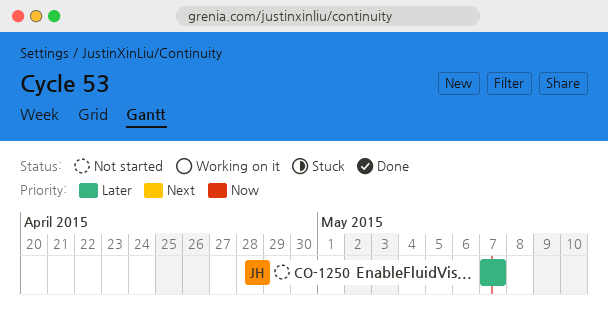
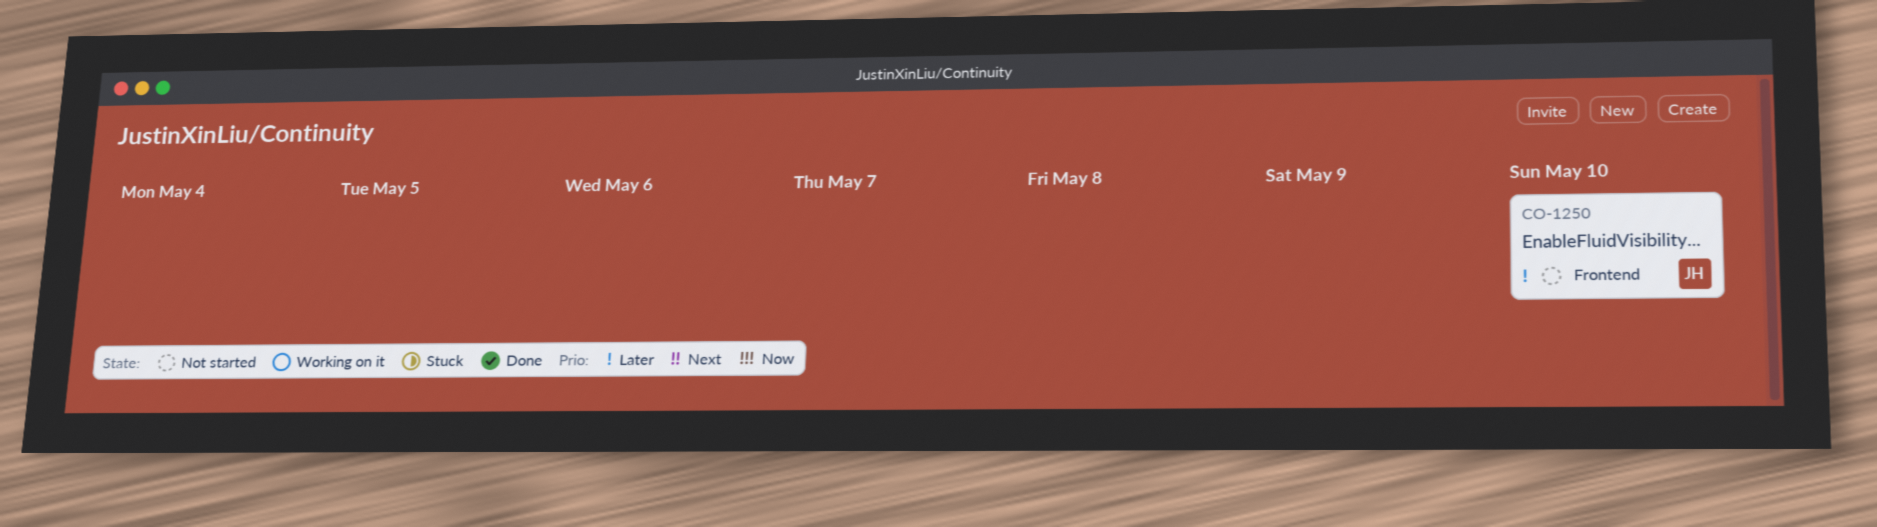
CO-1250, due: May 7 -> May 10

